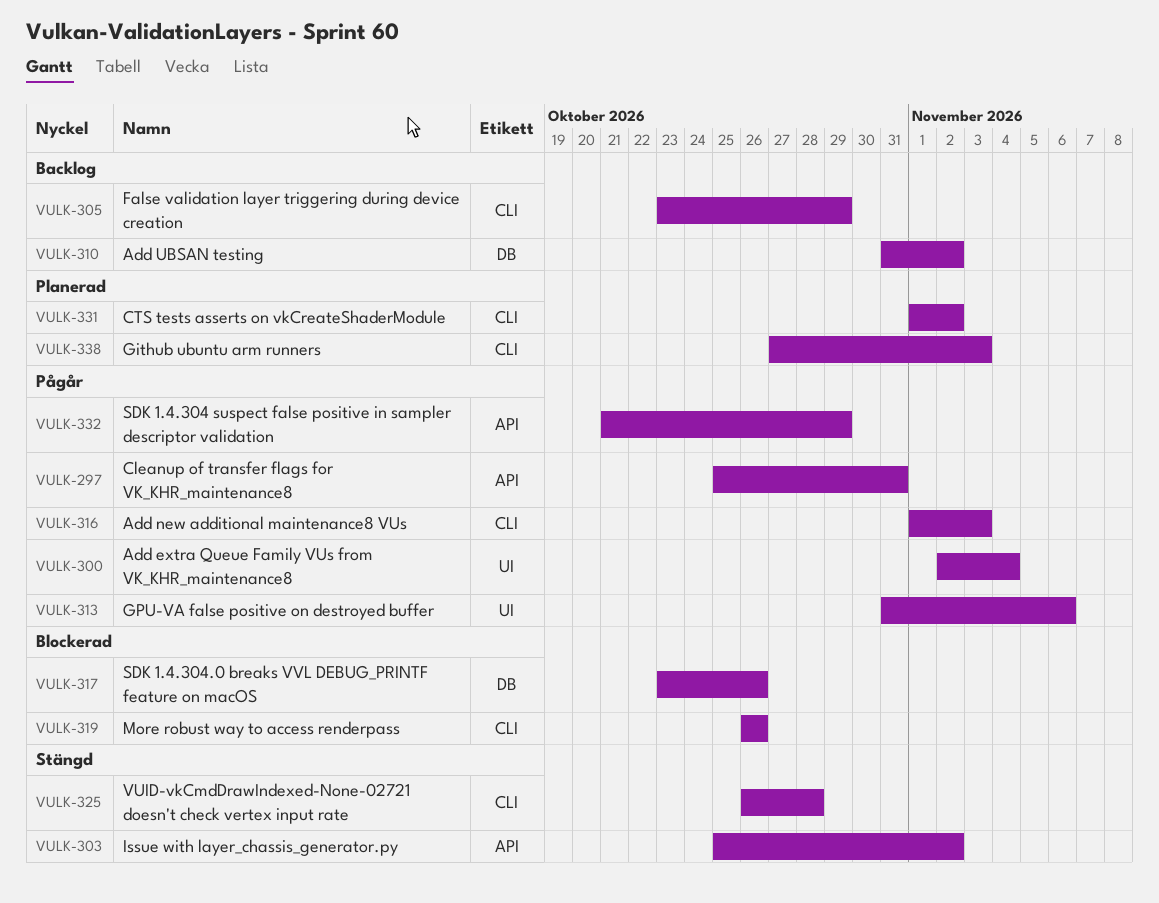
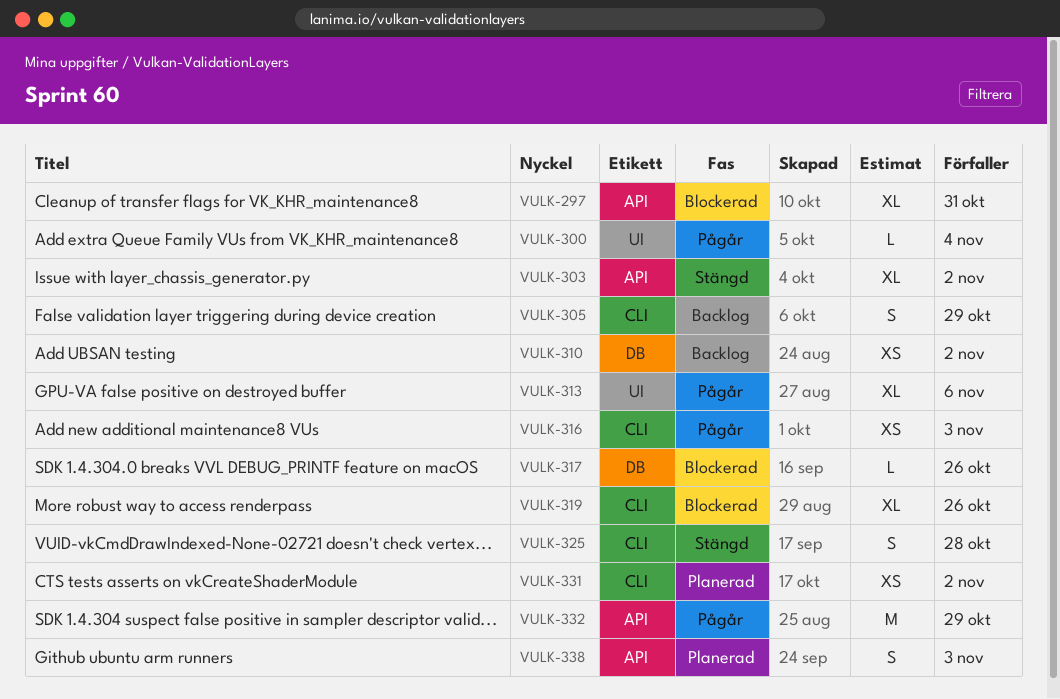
VULK-297, status: Pågår -> Blockerad
VULK-338, label: CLI -> API

